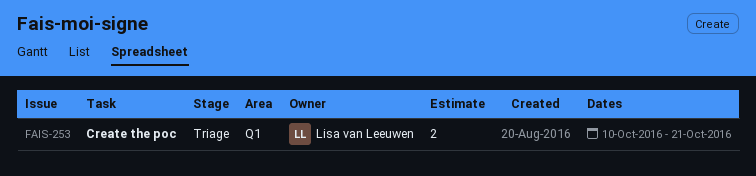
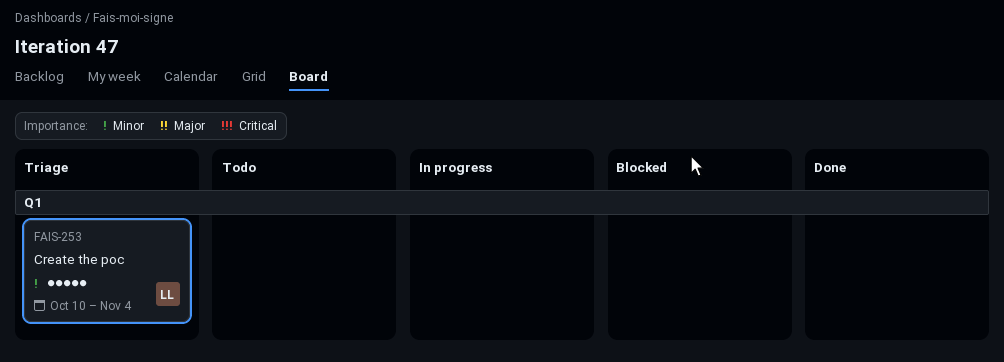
FAIS-253, estimate: 2 -> 5
FAIS-253, due: Oct 21 -> Nov 4

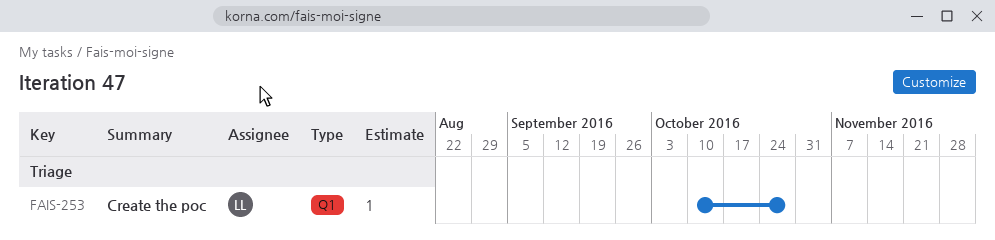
FAIS-253, estimate: 5 -> 1
FAIS-253, due: Nov 4 -> Oct 28

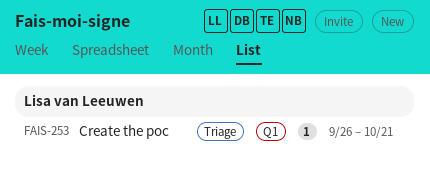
FAIS-253, start: Oct 10 -> Sep 26
FAIS-253, due: Oct 28 -> Oct 21

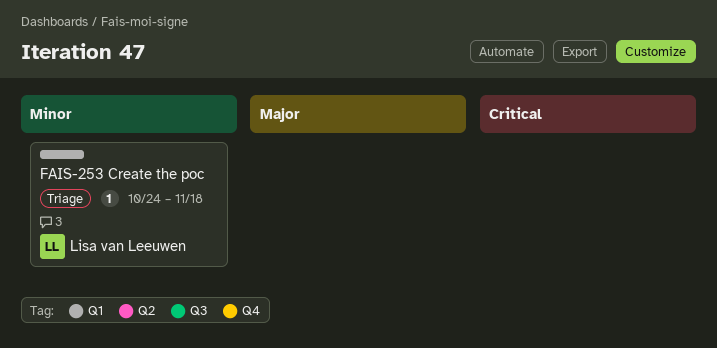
FAIS-253, start: Sep 26 -> Oct 24
FAIS-253, due: Oct 21 -> Nov 18

